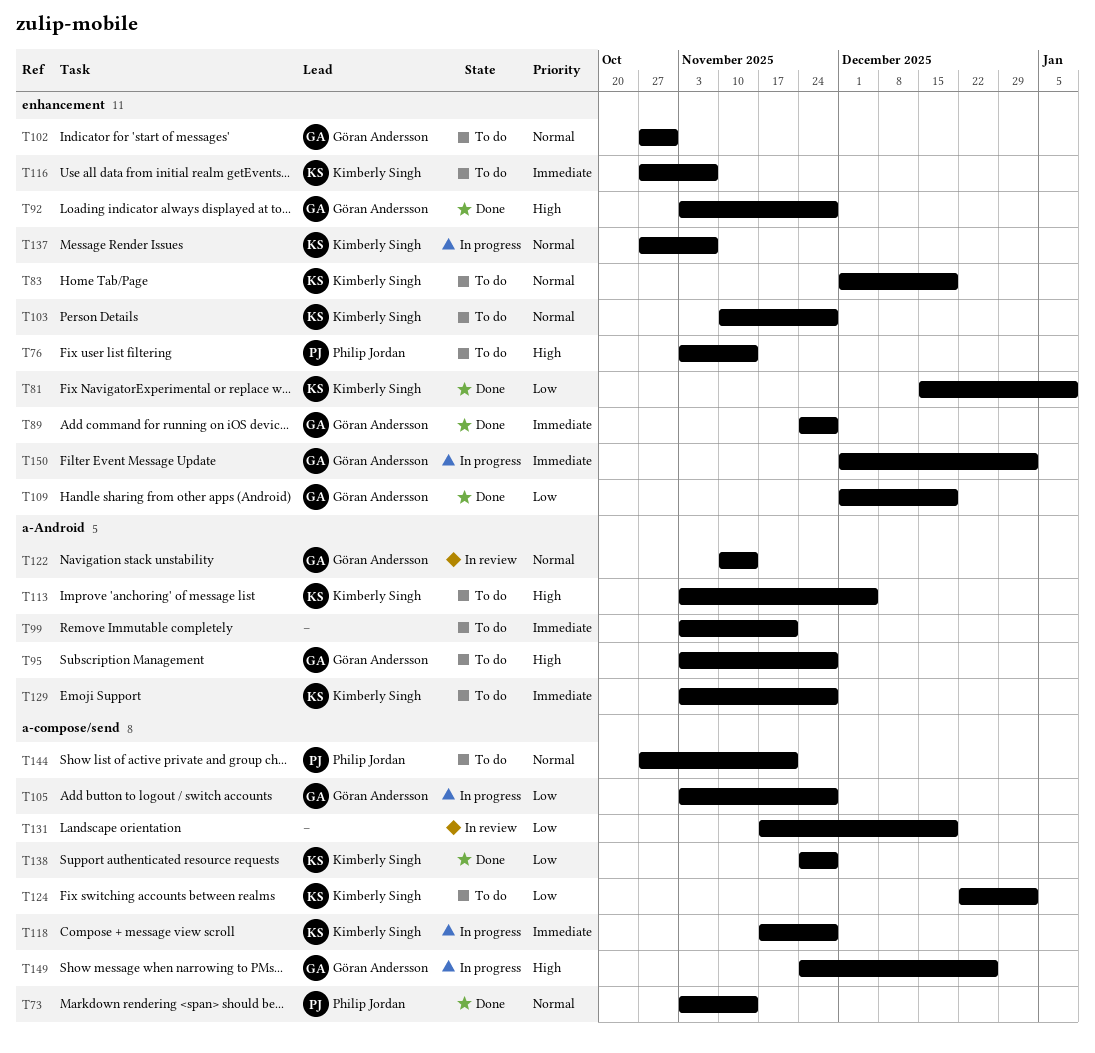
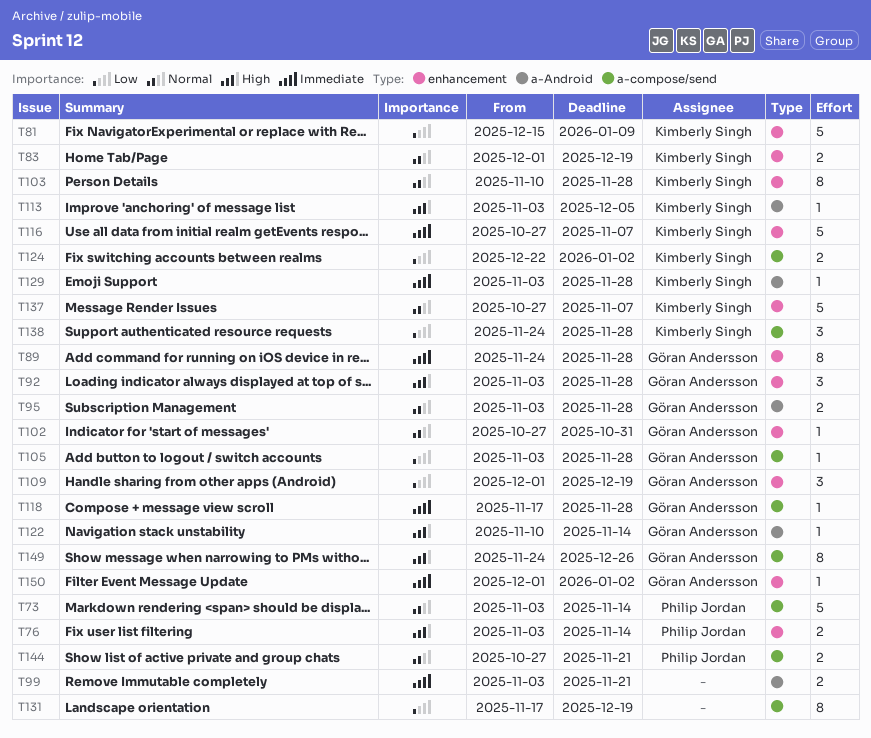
T95, priority: High -> Normal
T118, owner: Kimberly Singh -> Göran Andersson
T122, priority: Normal -> High

